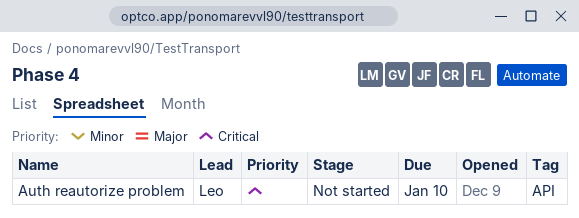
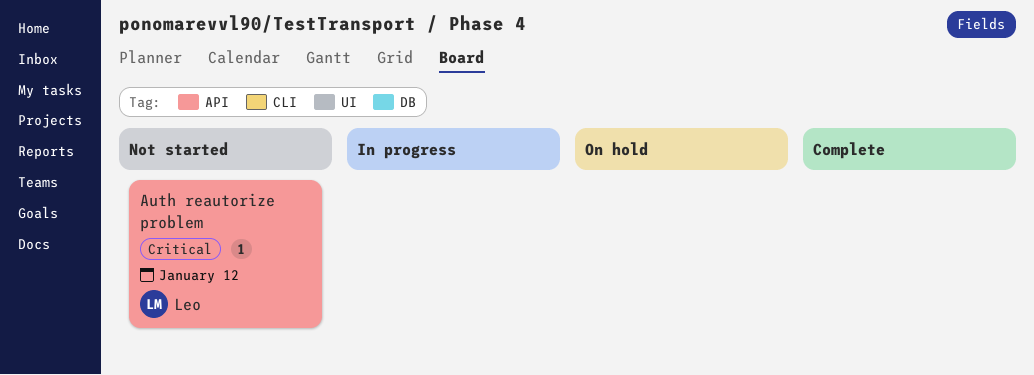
Auth reautorize problem, due: Jan 10 -> Jan 12

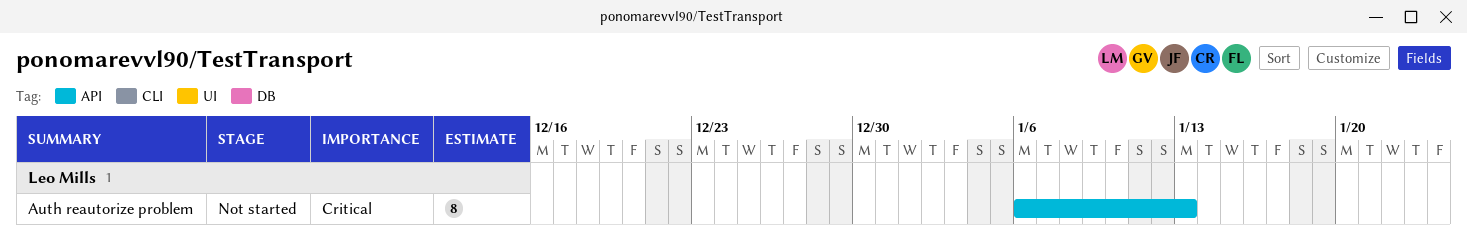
Auth reautorize problem, estimate: 1 -> 8
Auth reautorize problem, due: Jan 12 -> Jan 13

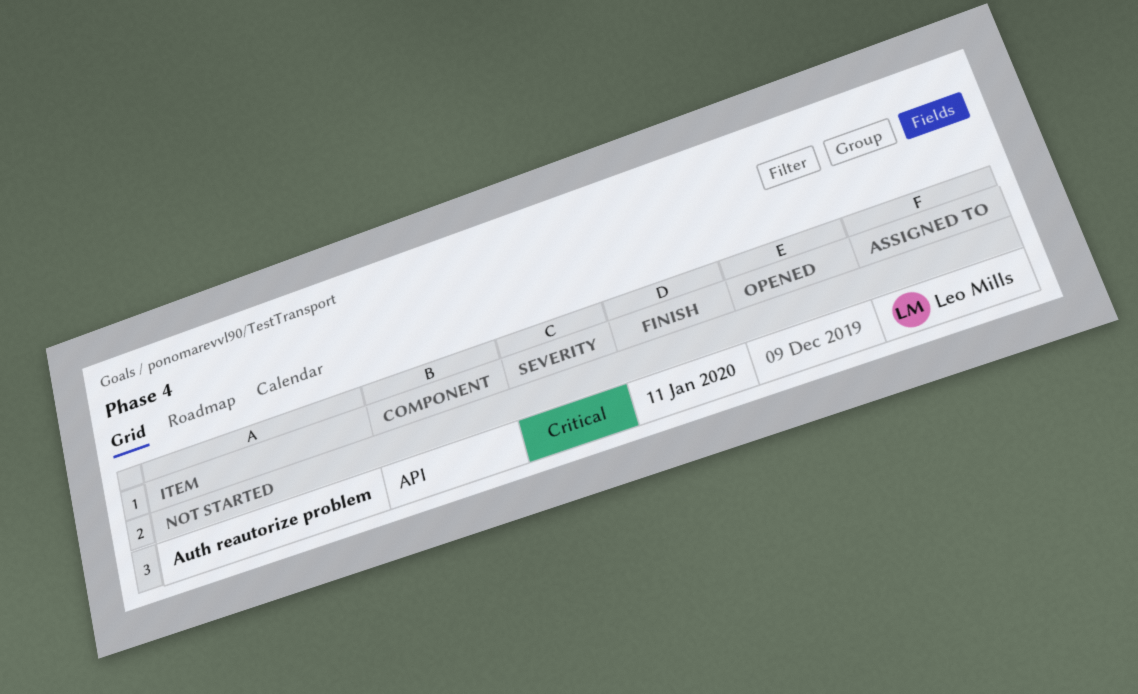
Auth reautorize problem, due: Jan 13 -> Jan 11

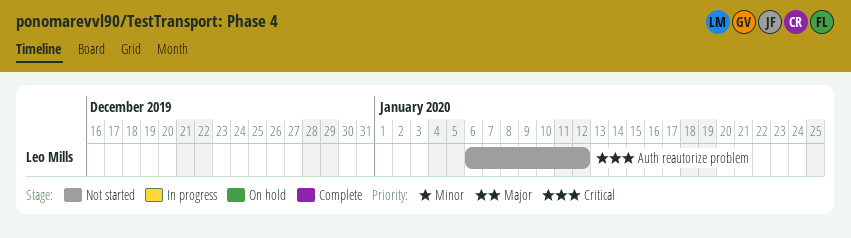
Auth reautorize problem, due: Jan 11 -> Jan 12

